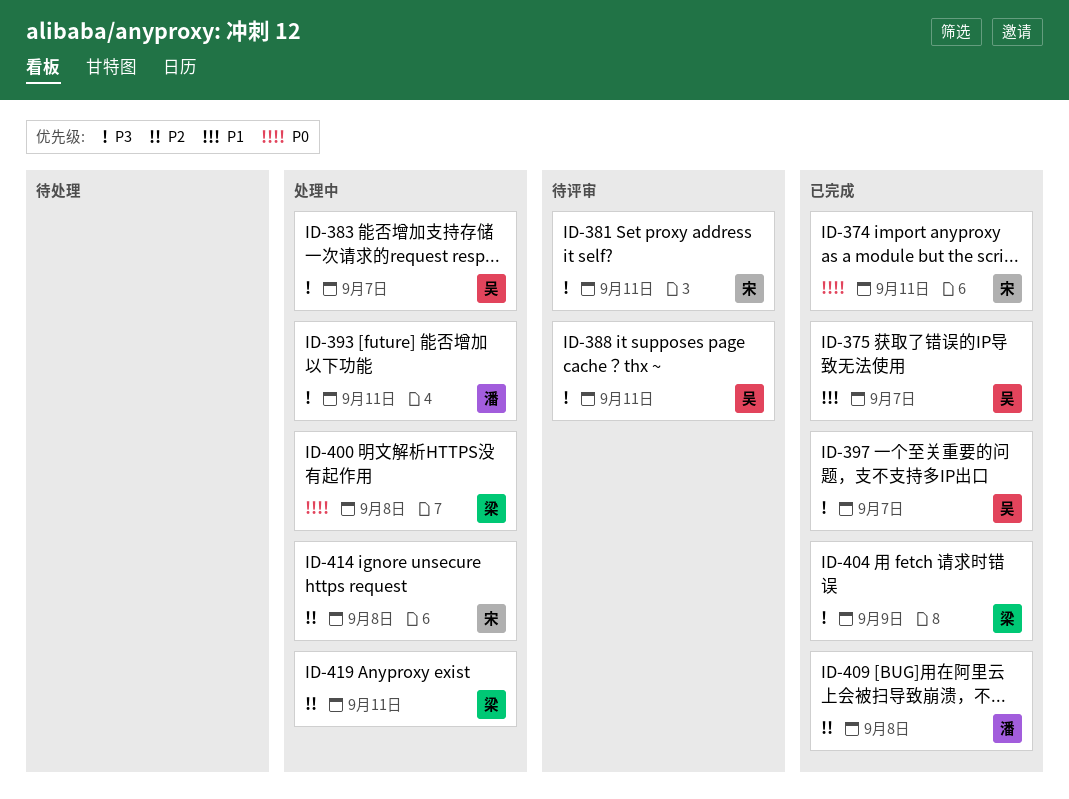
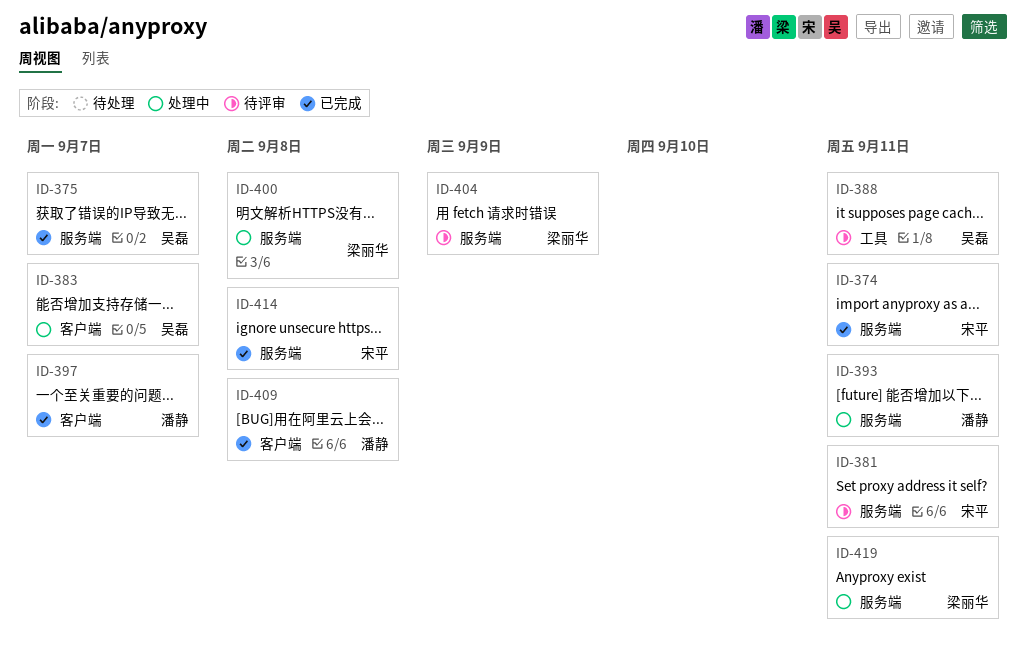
ID-397, owner: 吴磊 -> 潘静
ID-404, status: 已完成 -> 待评审
ID-414, status: 处理中 -> 已完成

